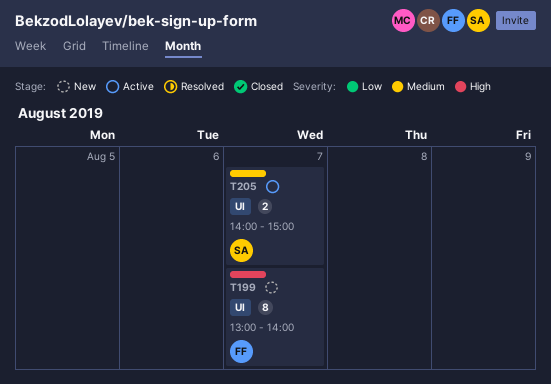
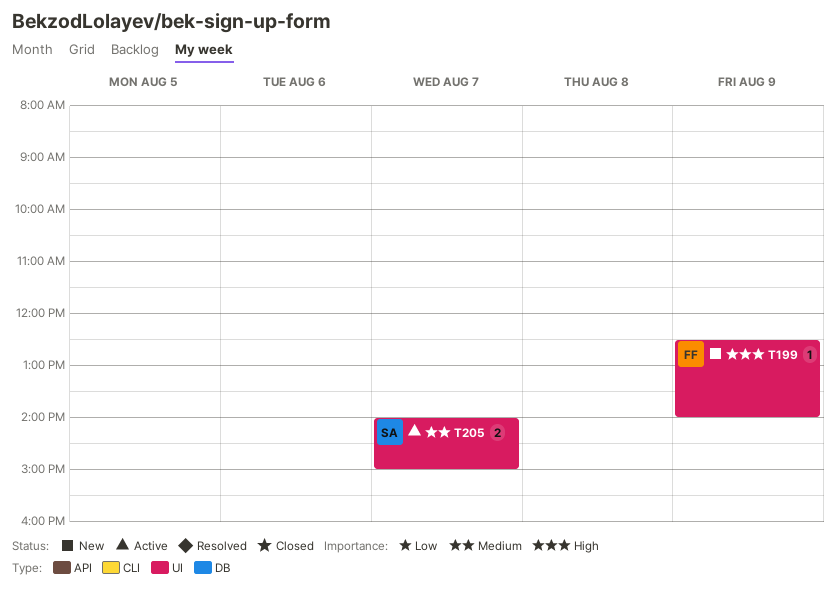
T199, estimate: 8 -> 1
T199, day: Aug 7 -> Aug 9
T199, begins: 13:00 -> 12:30

